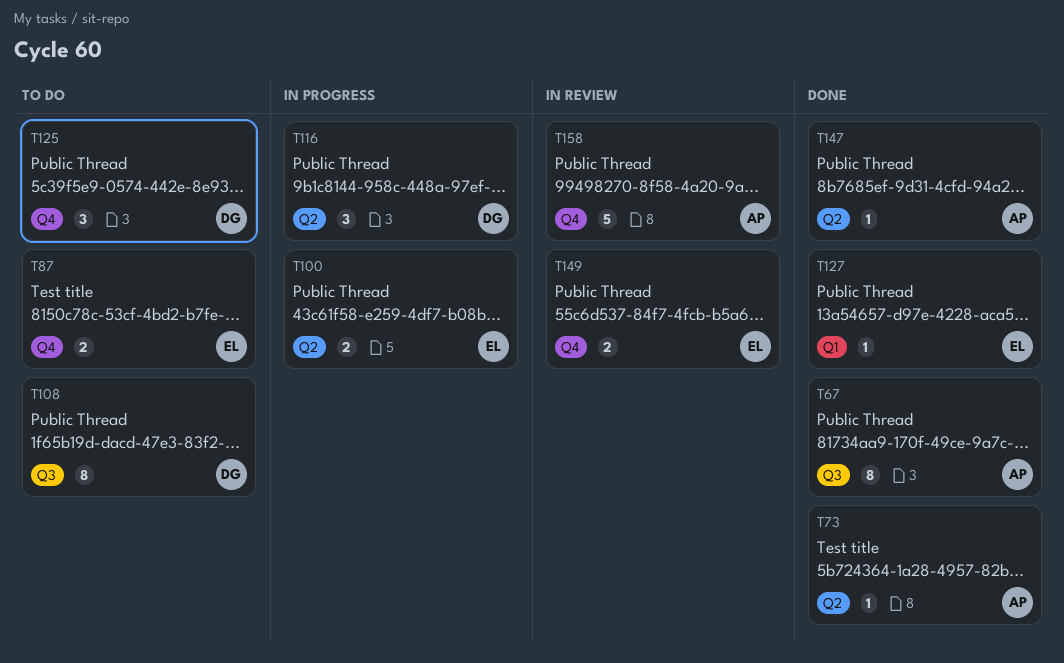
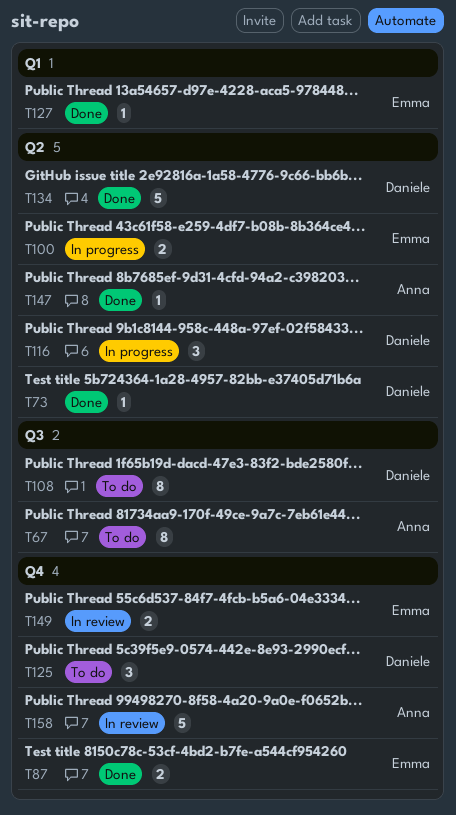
T67, status: Done -> To do
T73, owner: Anna -> Daniele
T87, status: To do -> Done
T134: none -> present

